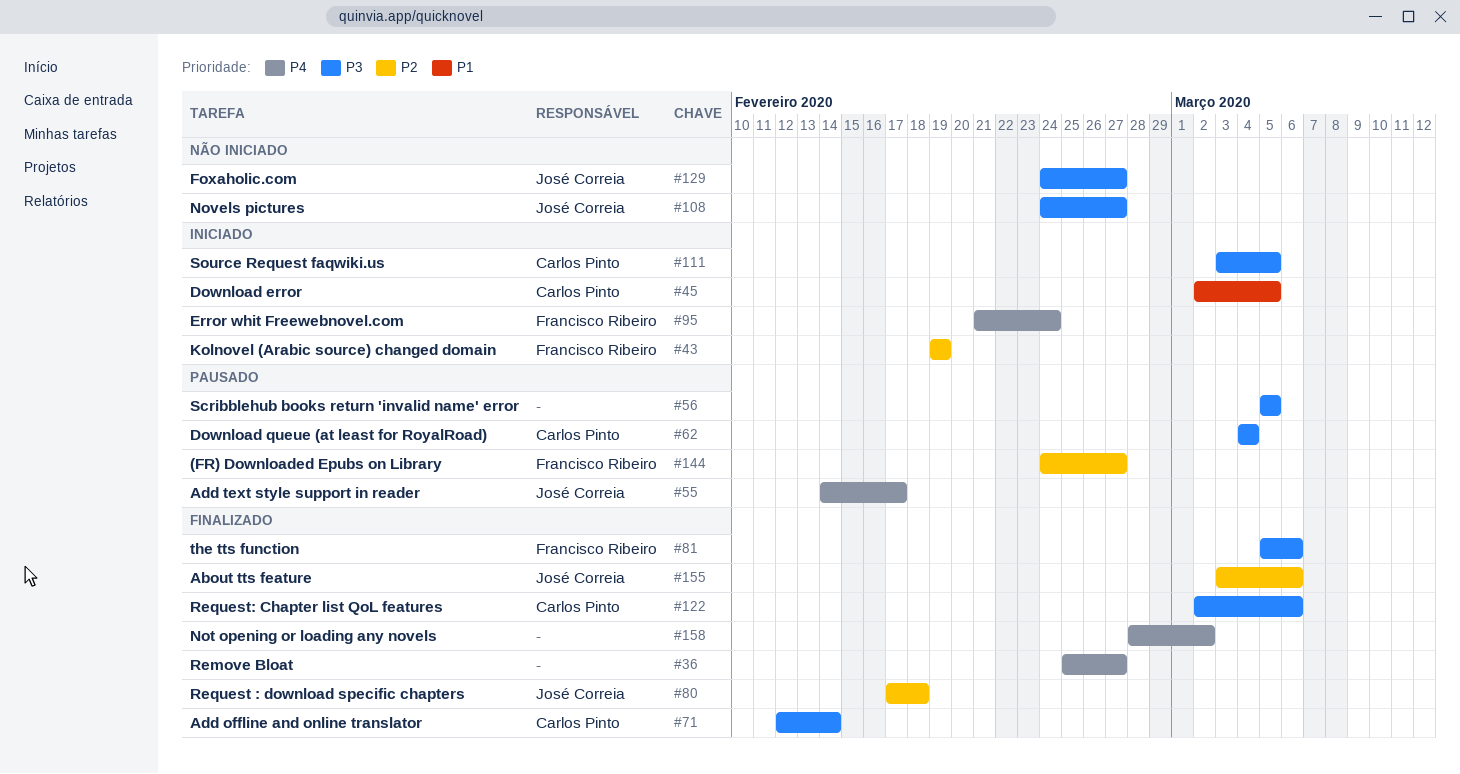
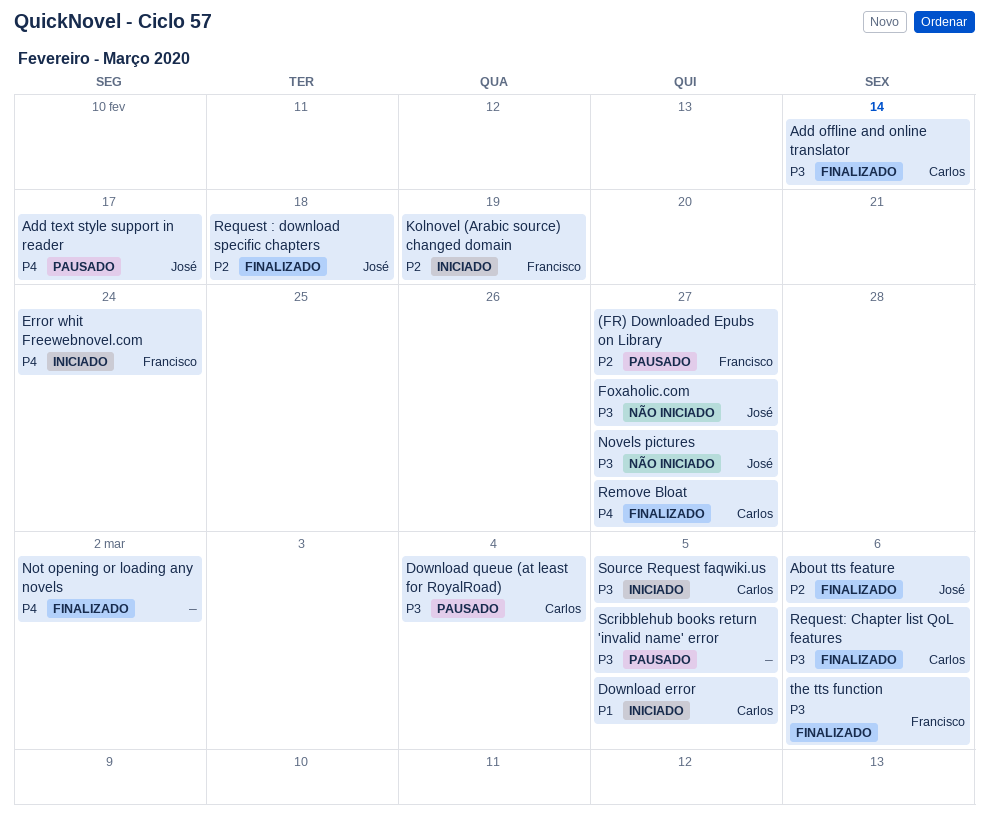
Remove Bloat, owner: none -> Carlos Pinto

